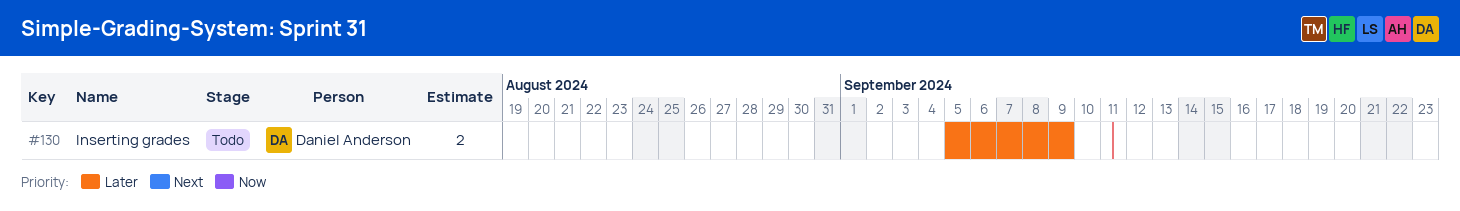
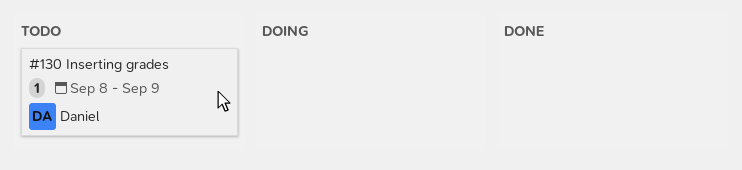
#130, estimate: 2 -> 1
#130, start: Sep 5 -> Sep 8

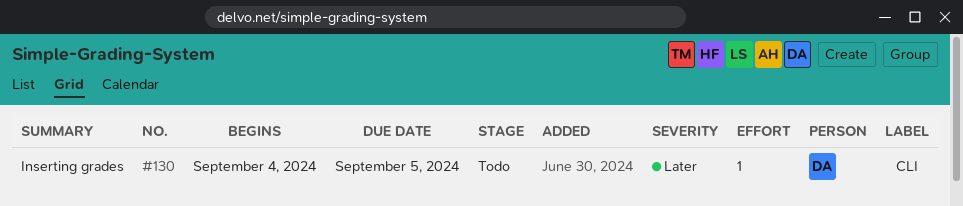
#130, start: Sep 8 -> Sep 4
#130, due: Sep 9 -> Sep 5

